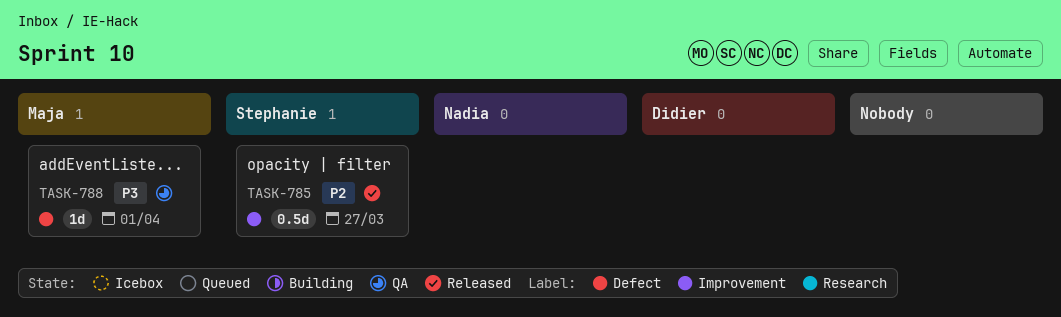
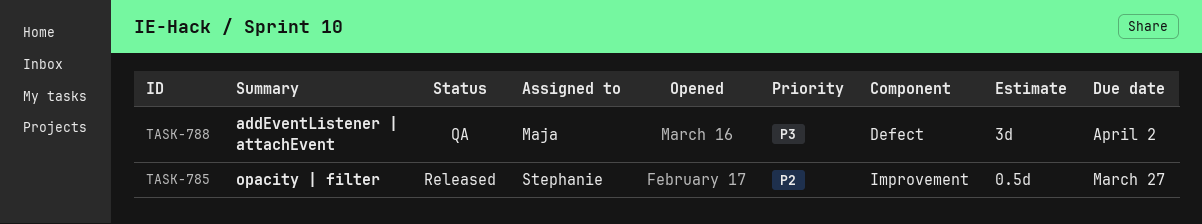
TASK-788, estimate: 1d -> 3d
TASK-788, due: Apr 1 -> Apr 2

